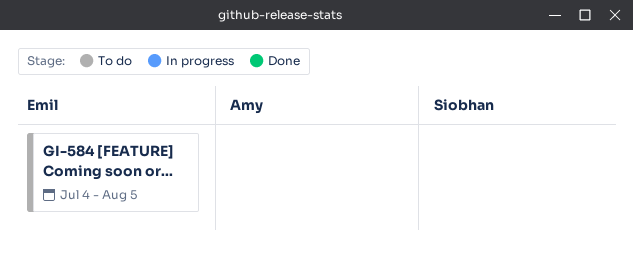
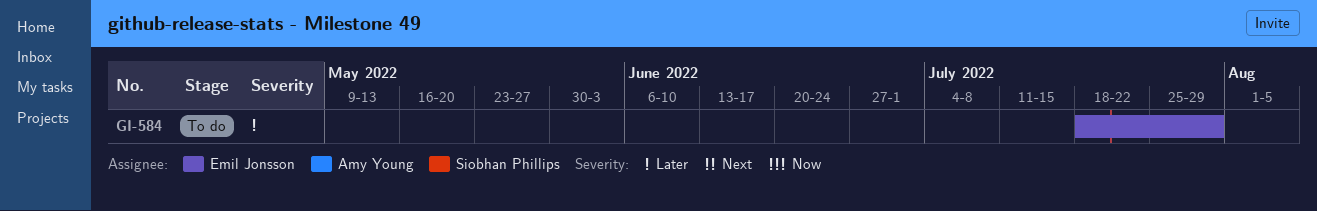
GI-584, start: Jul 4 -> Jul 18
GI-584, due: Aug 5 -> Jul 29

